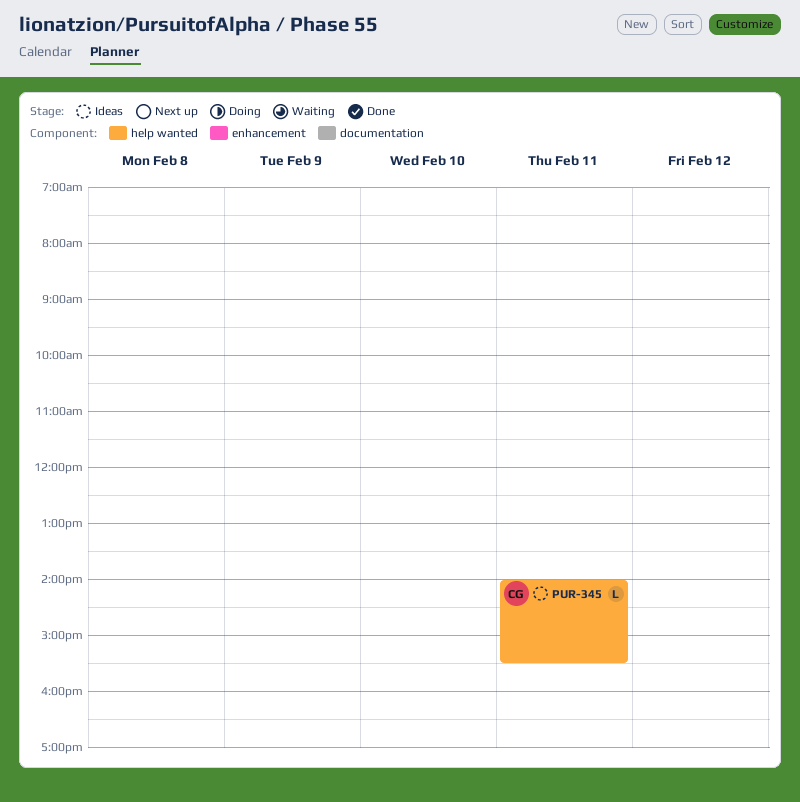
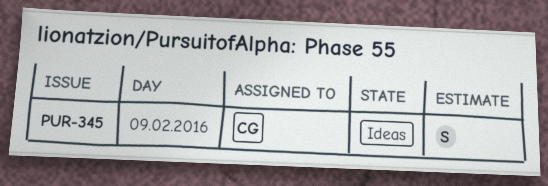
PUR-345, estimate: L -> S
PUR-345, day: Feb 11 -> Feb 9

